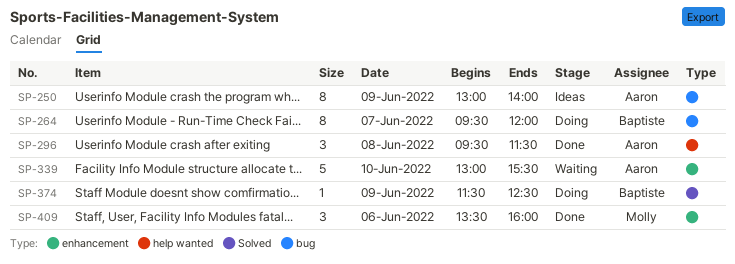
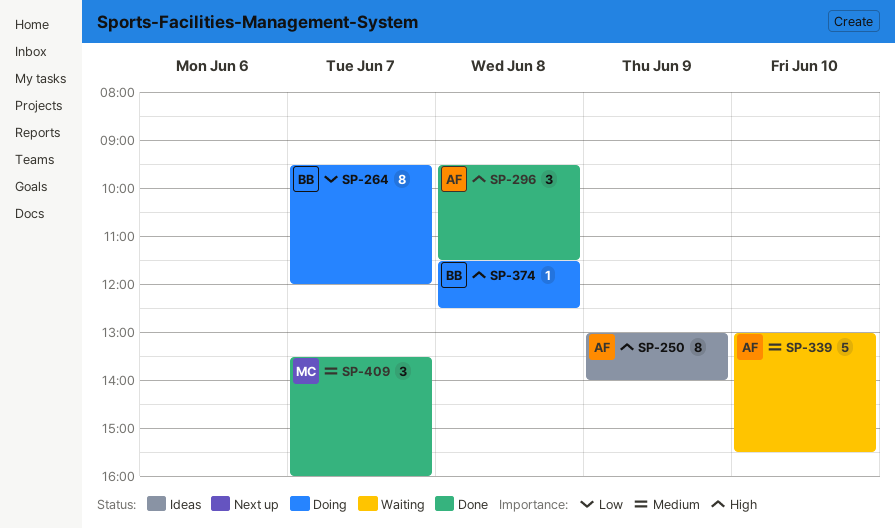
SP-374, day: Jun 9 -> Jun 8
SP-409, day: Jun 6 -> Jun 7

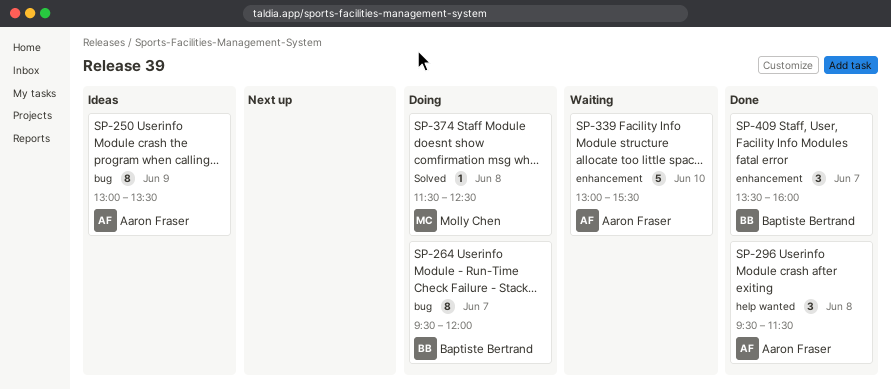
SP-250, ends: 14:00 -> 13:30
SP-374, owner: Baptiste Bertrand -> Molly Chen
SP-409, owner: Molly Chen -> Baptiste Bertrand

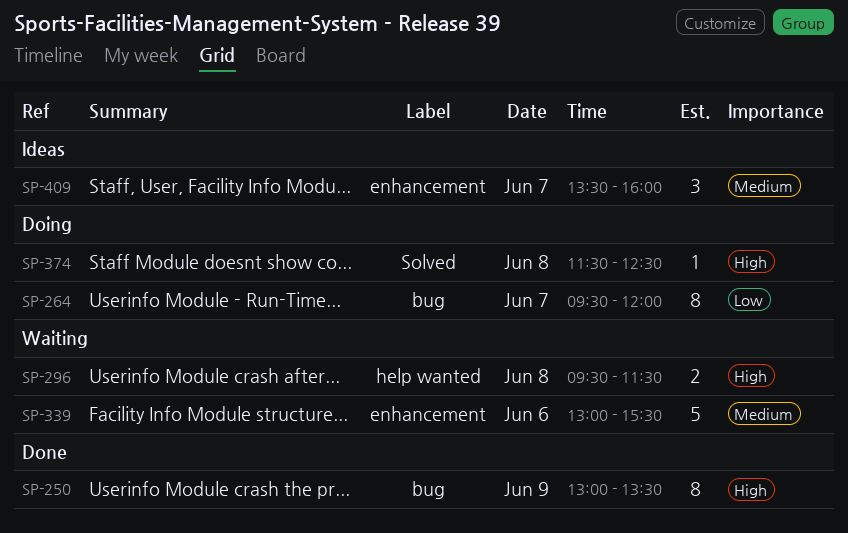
SP-250, status: Ideas -> Done
SP-296, status: Done -> Waiting
SP-296, estimate: 3 -> 2
SP-339, day: Jun 10 -> Jun 6
SP-409, status: Done -> Ideas

